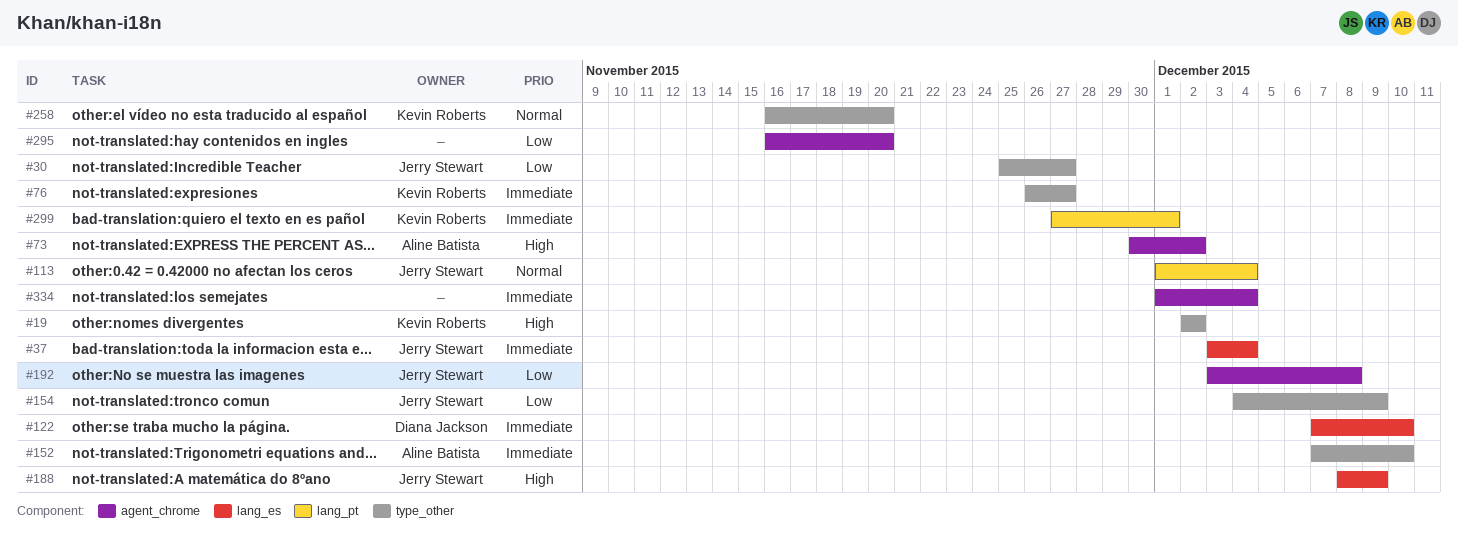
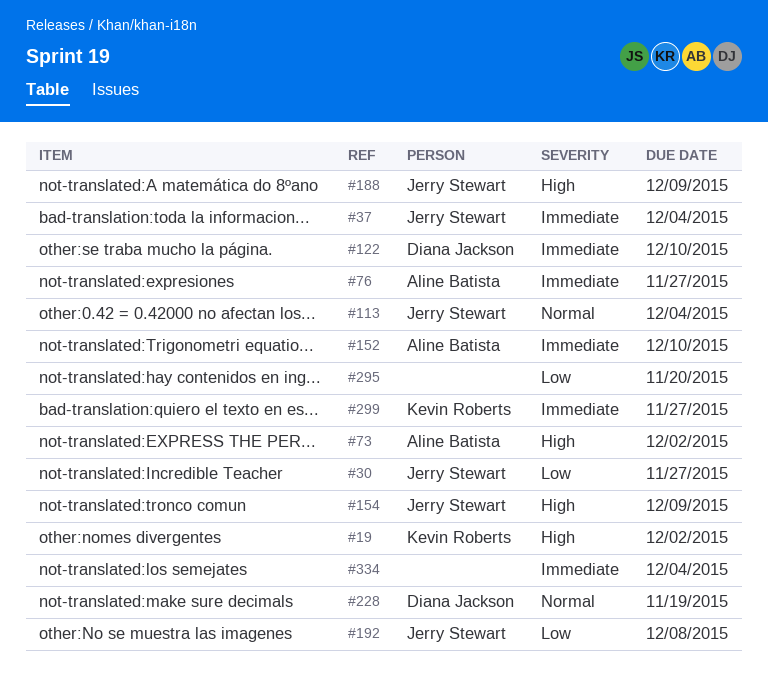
#76, owner: Kevin Roberts -> Aline Batista
#154, priority: Low -> High
#228: none -> present
#258: present -> none
#299, due: Dec 1 -> Nov 27

